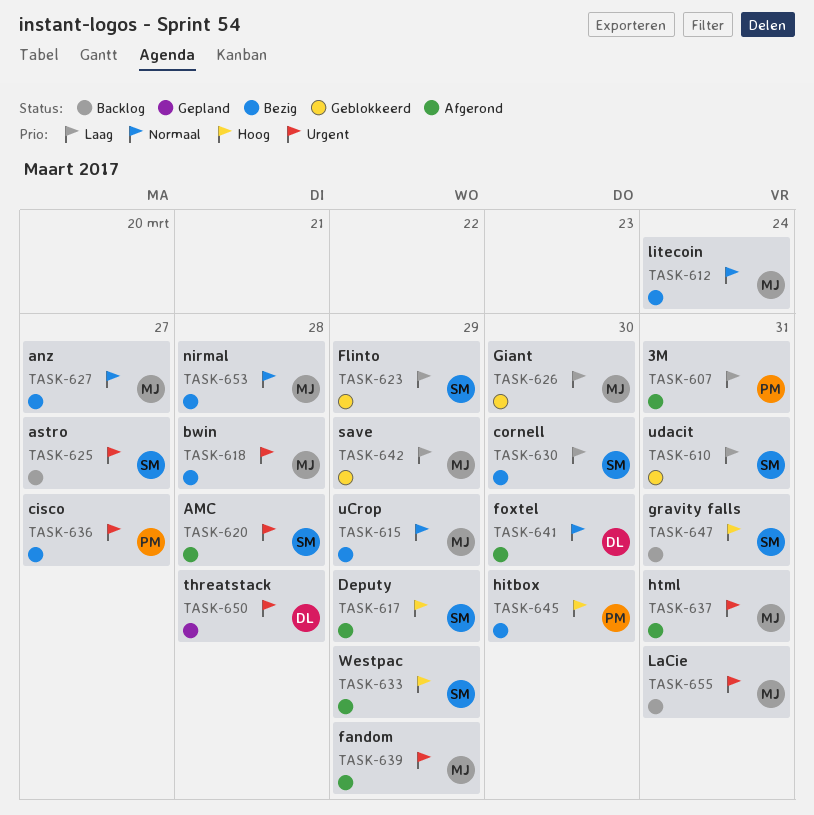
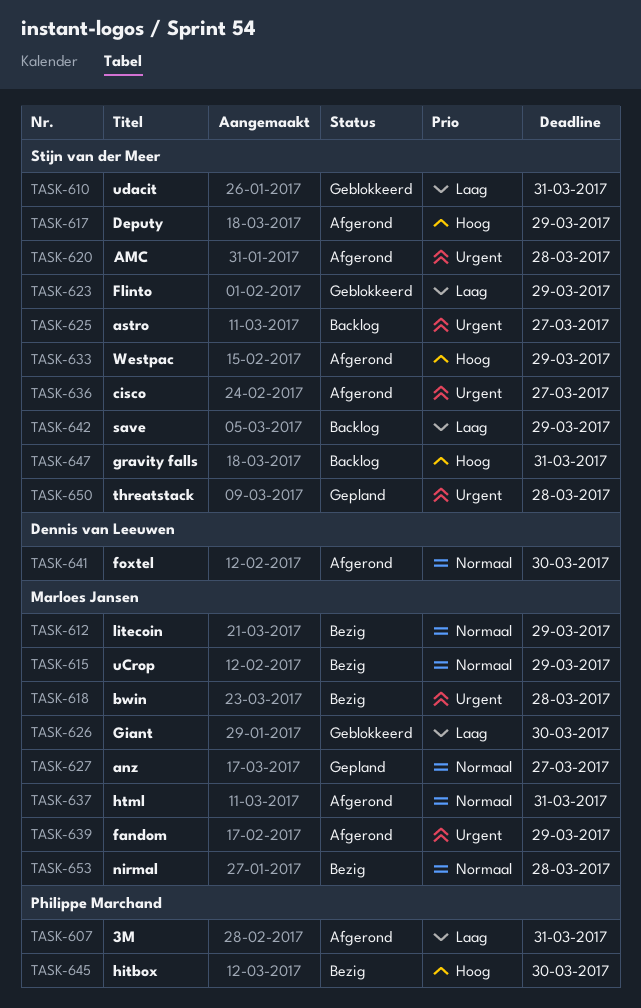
TASK-612, due: Mar 24 -> Mar 29
TASK-627, status: Bezig -> Gepland
TASK-630: present -> none
TASK-636, status: Bezig -> Afgerond
TASK-636, owner: Philippe Marchand -> Stijn van der Meer
TASK-637, priority: Urgent -> Normaal
TASK-642, status: Geblokkeerd -> Backlog
TASK-642, owner: Marloes Jansen -> Stijn van der Meer
TASK-650, owner: Dennis van Leeuwen -> Stijn van der Meer
TASK-655: present -> none

